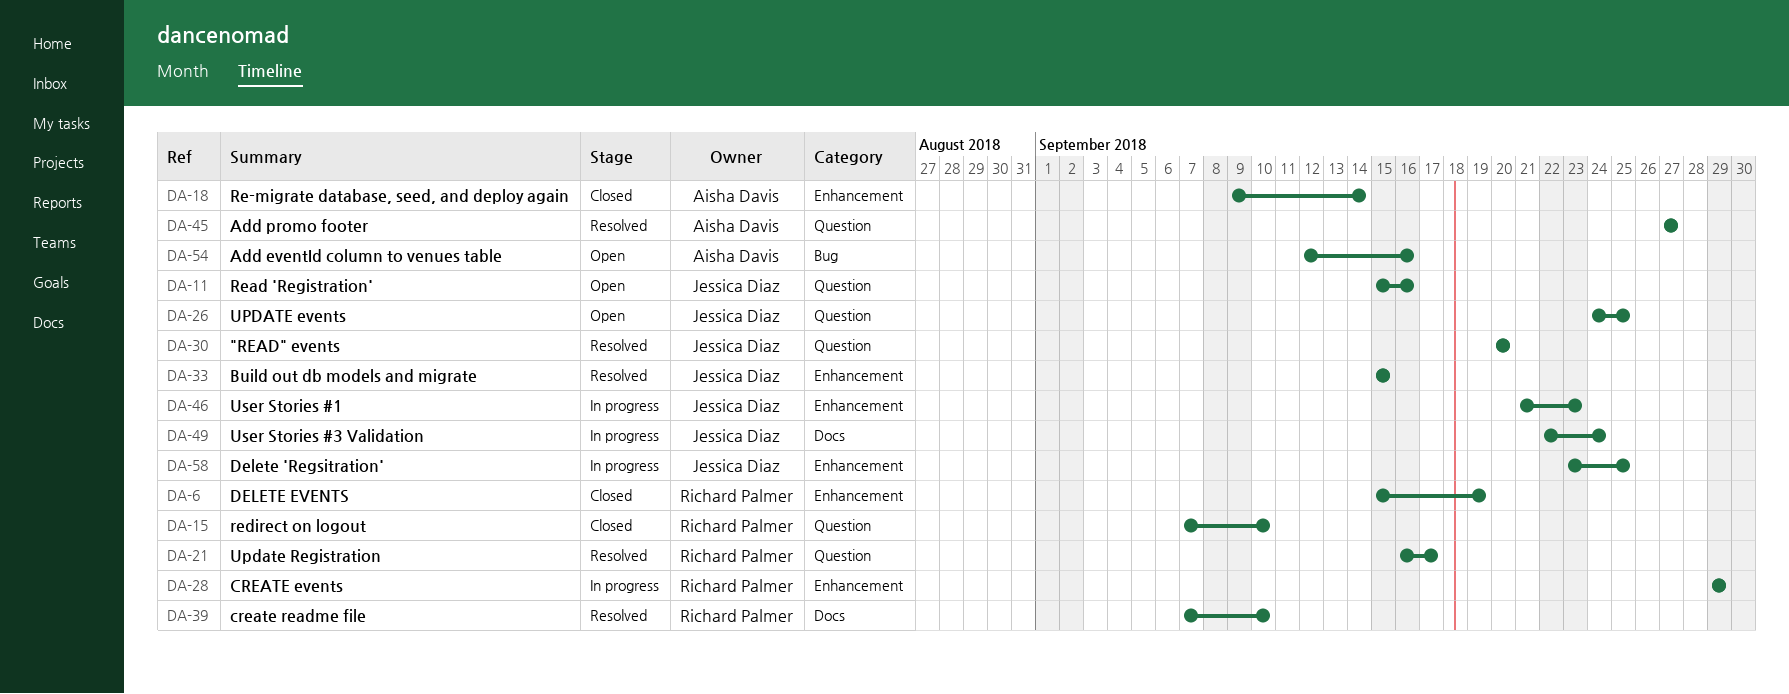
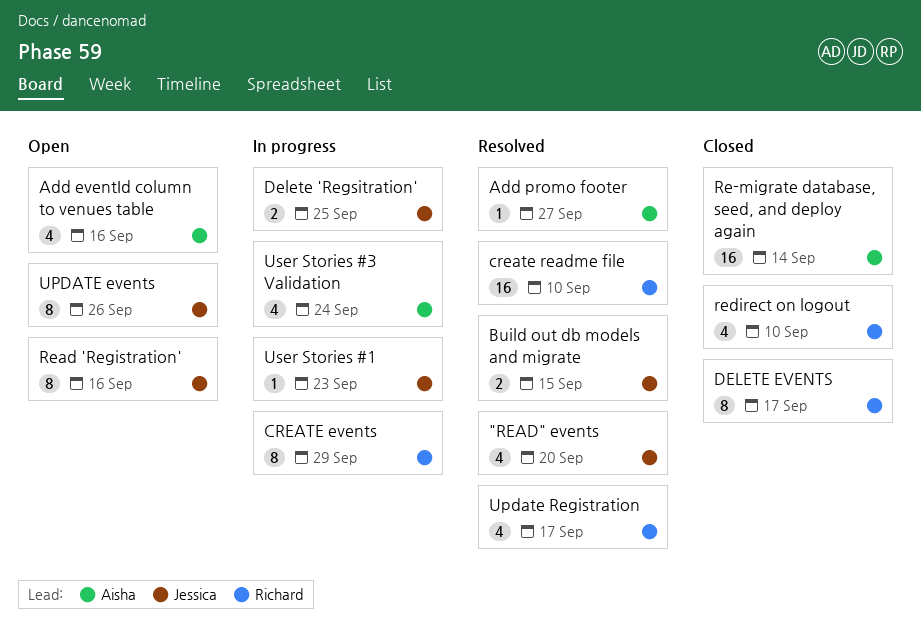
DELETE EVENTS, due: Sep 19 -> Sep 17
UPDATE events, due: Sep 25 -> Sep 26
User Stories #3 Validation, owner: Jessica Diaz -> Aisha Davis

